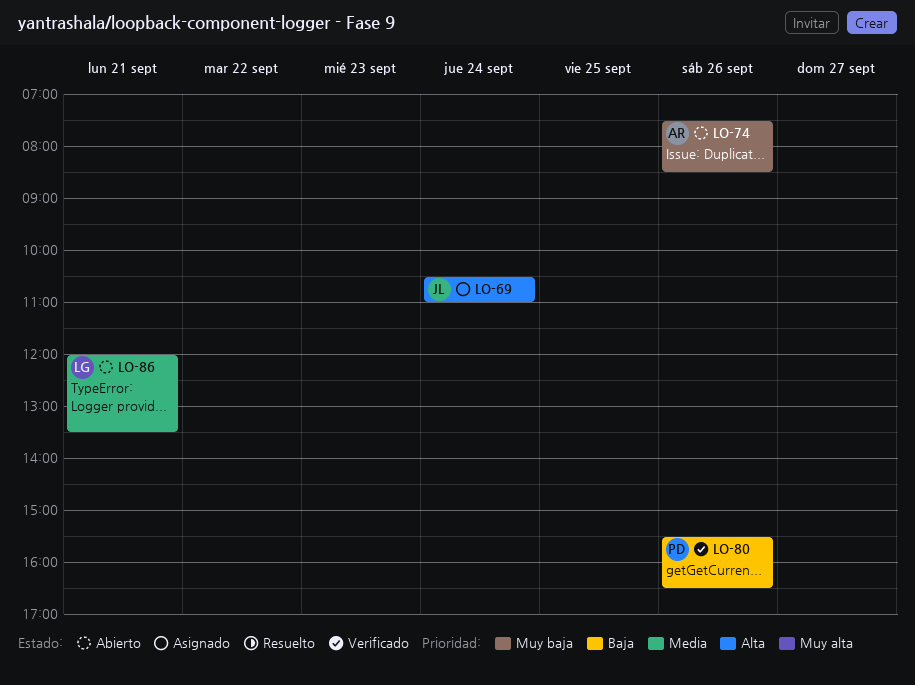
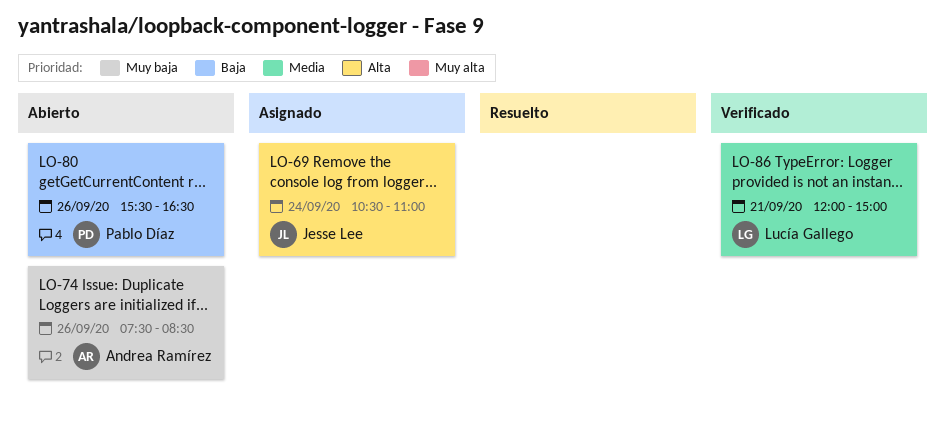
LO-80, status: Verificado -> Abierto
LO-86, status: Abierto -> Verificado
LO-86, ends: 13:30 -> 15:00

